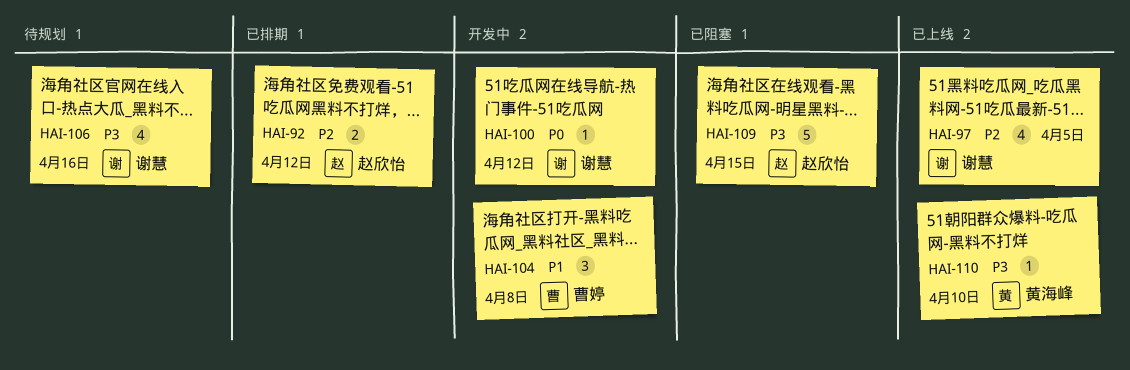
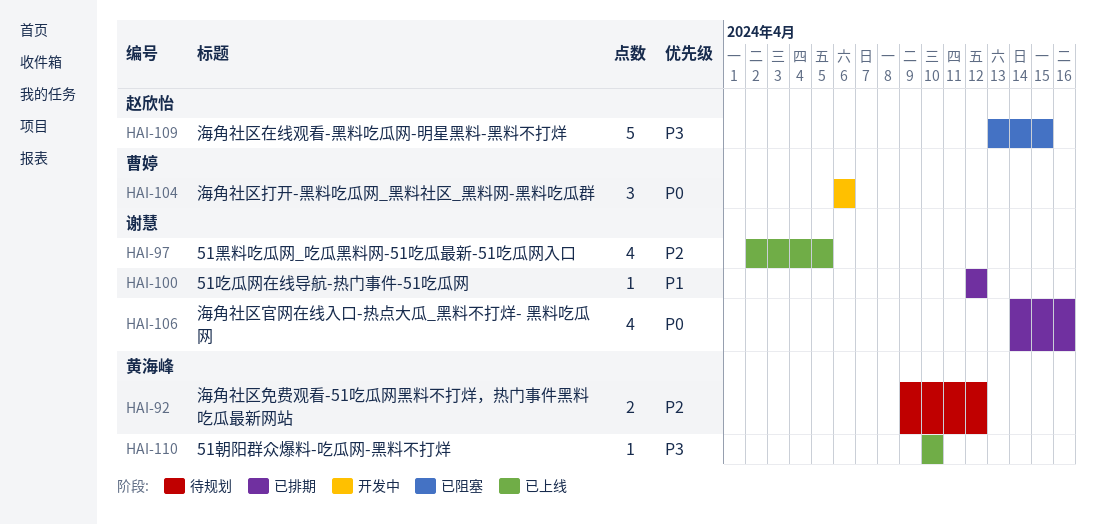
HAI-92, status: 已排期 -> 待规划
HAI-92, owner: 赵欣怡 -> 黄海峰
HAI-100, status: 开发中 -> 已排期
HAI-100, priority: P0 -> P1
HAI-104, priority: P1 -> P0
HAI-104, due: Apr 8 -> Apr 6
HAI-106, status: 待规划 -> 已排期
HAI-106, priority: P3 -> P0

